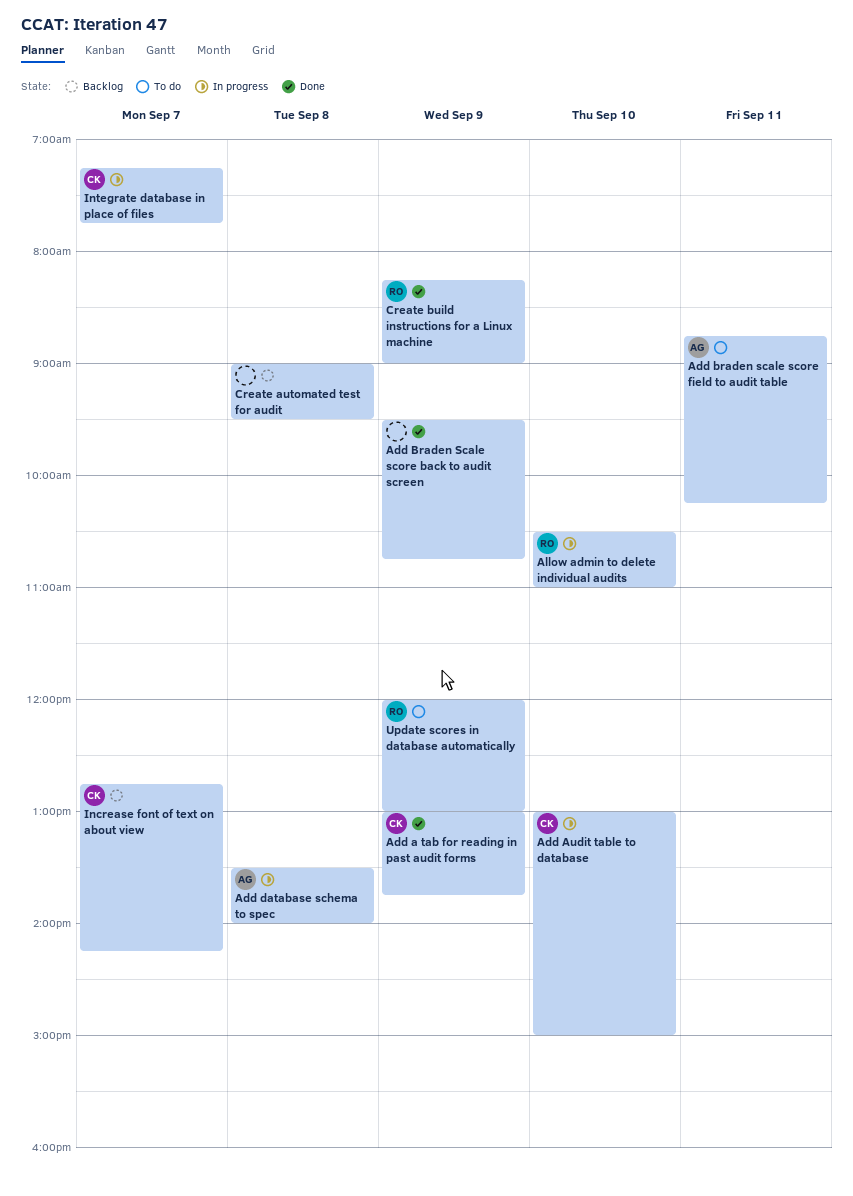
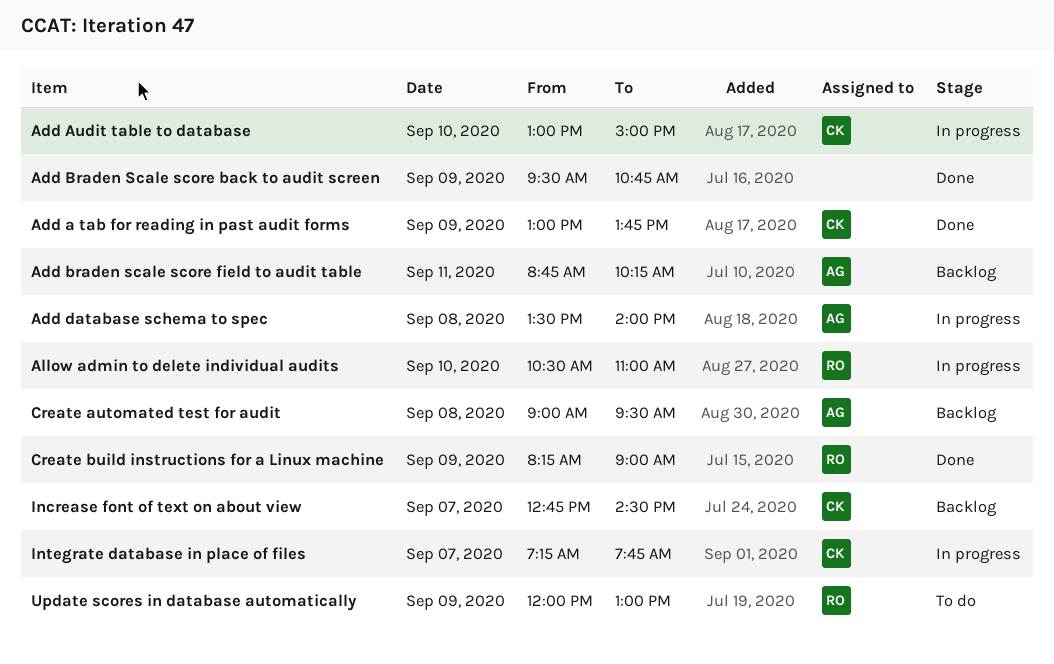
Add braden scale score field to audit table, status: To do -> Backlog
Create automated test for audit, owner: none -> AG
Increase font of text on about view, ends: 14:15 -> 14:30

